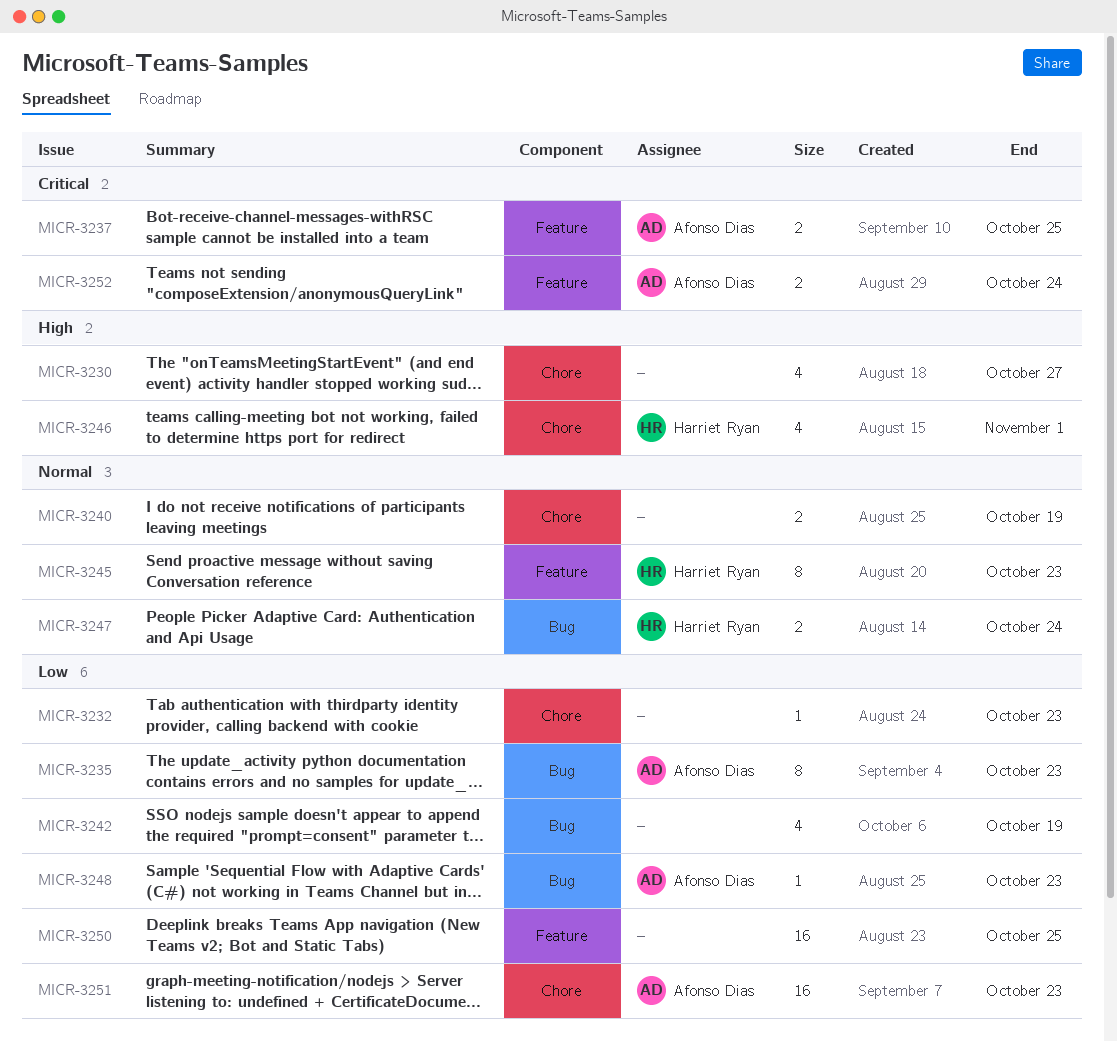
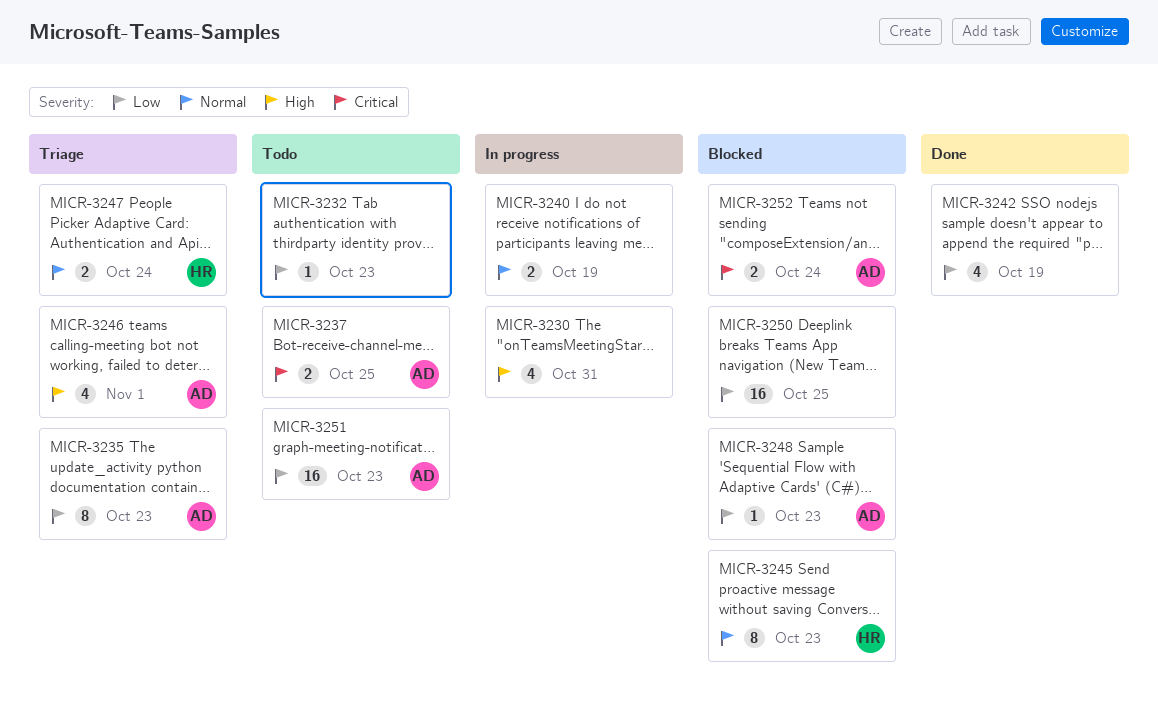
MICR-3230, due: Oct 27 -> Oct 31
MICR-3246, owner: Harriet Ryan -> Afonso Dias

